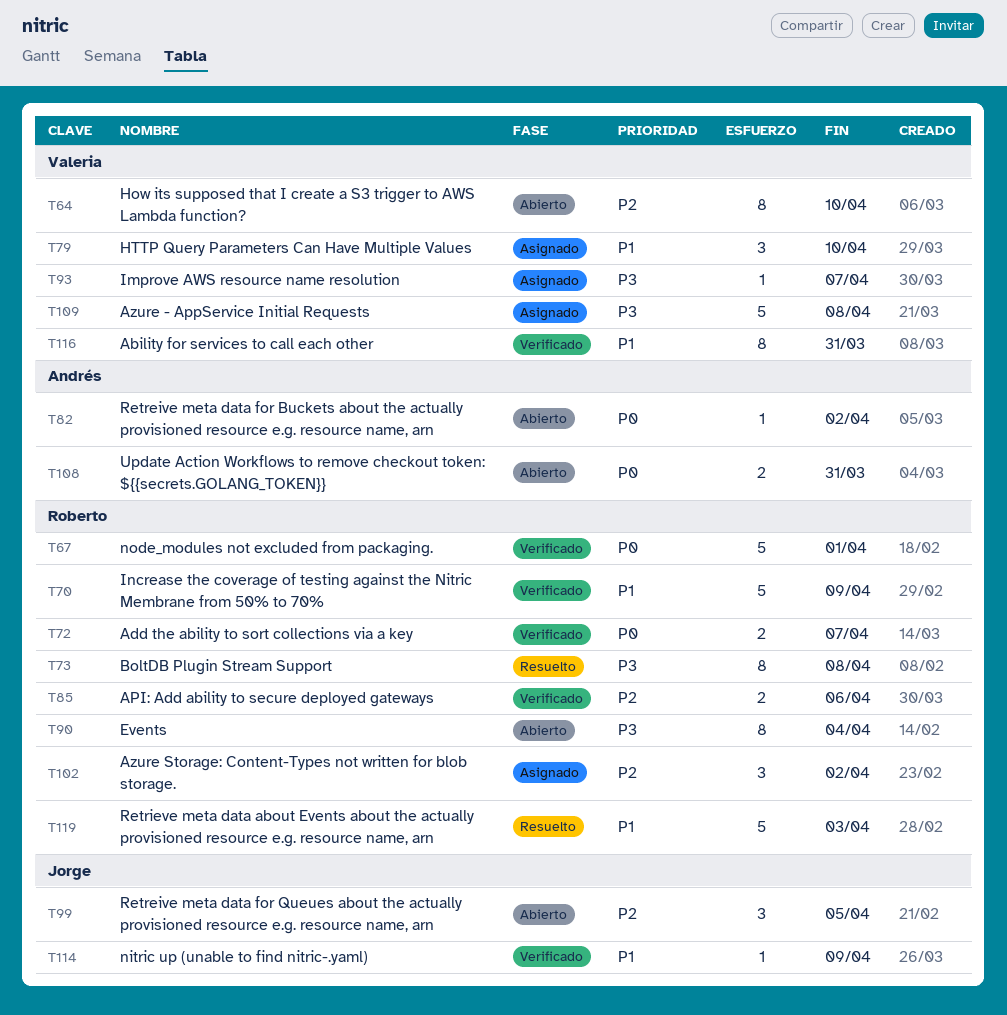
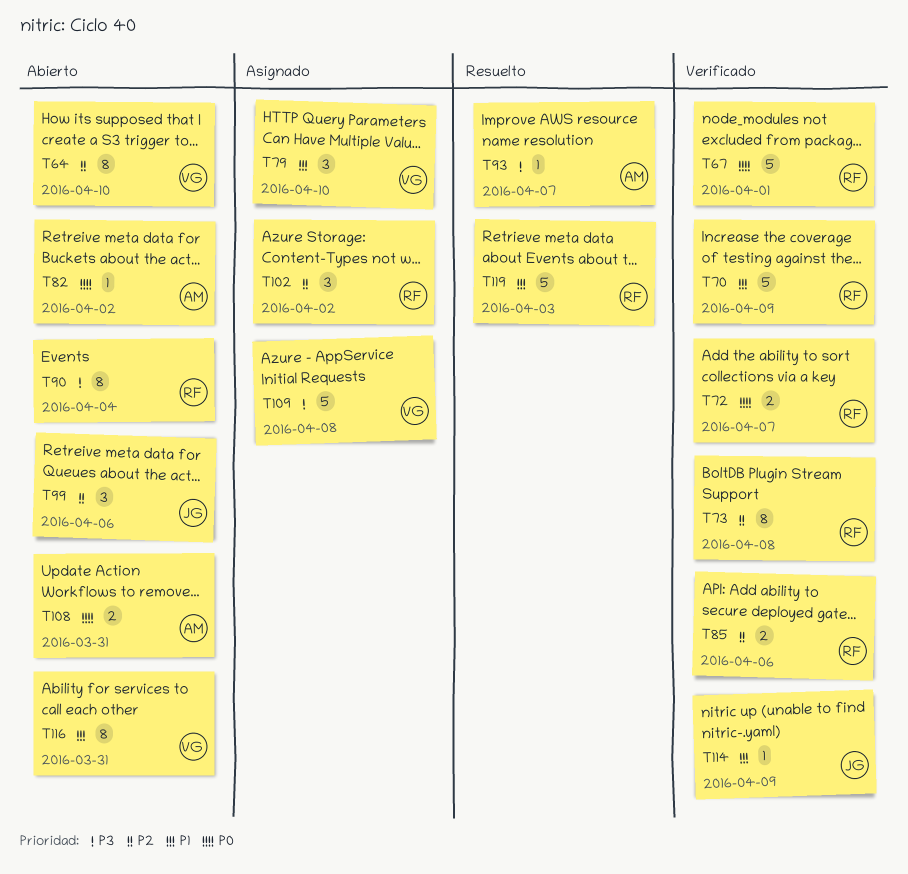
T73, status: Resuelto -> Verificado
T73, priority: P3 -> P2
T93, status: Asignado -> Resuelto
T93, owner: Valeria -> Andrés
T99, due: Apr 5 -> Apr 6
T116, status: Verificado -> Abierto

